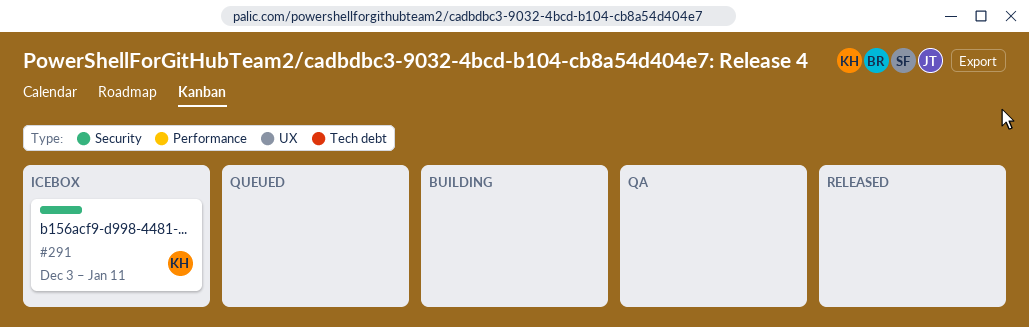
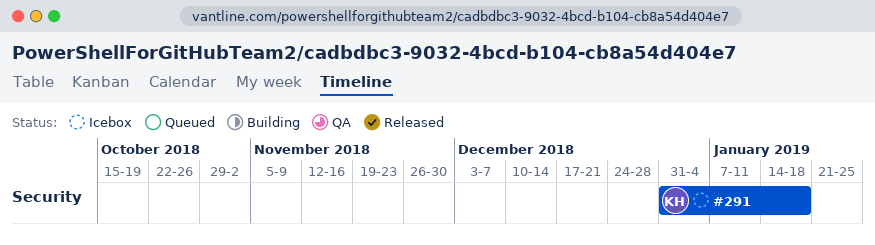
#291, start: Dec 3 -> Dec 31
#291, due: Jan 11 -> Jan 18

